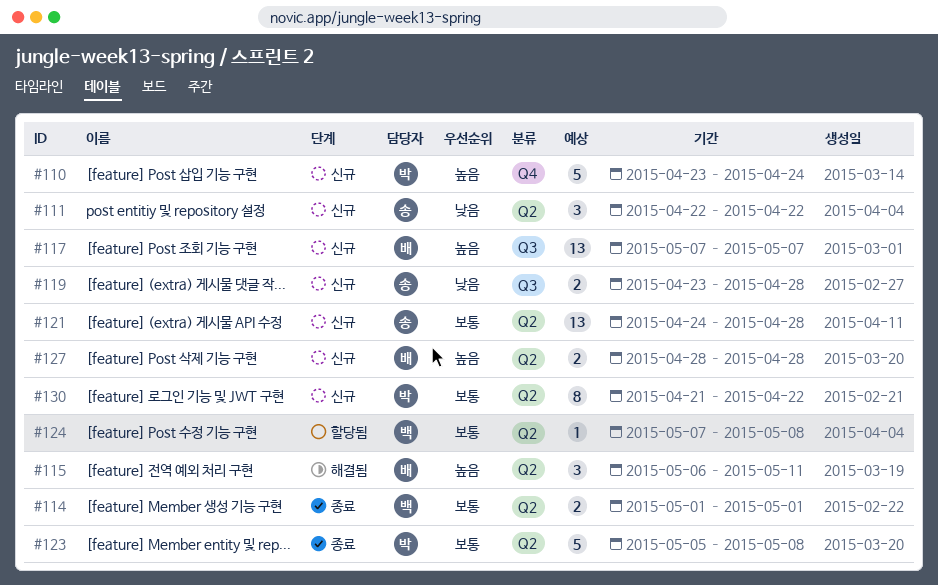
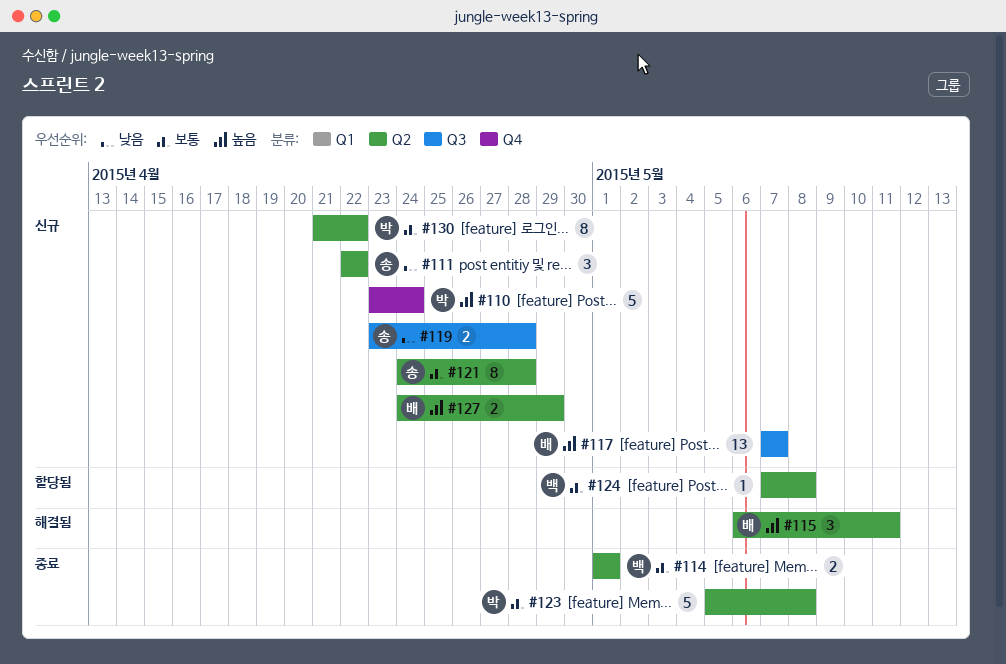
#121, estimate: 13 -> 8
#127, start: Apr 28 -> Apr 24
#127, due: Apr 28 -> Apr 29

